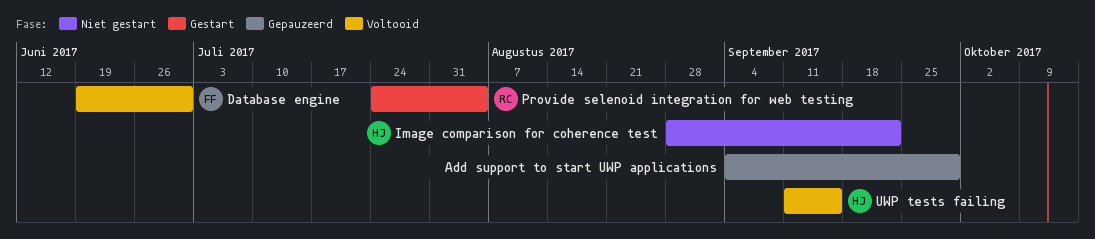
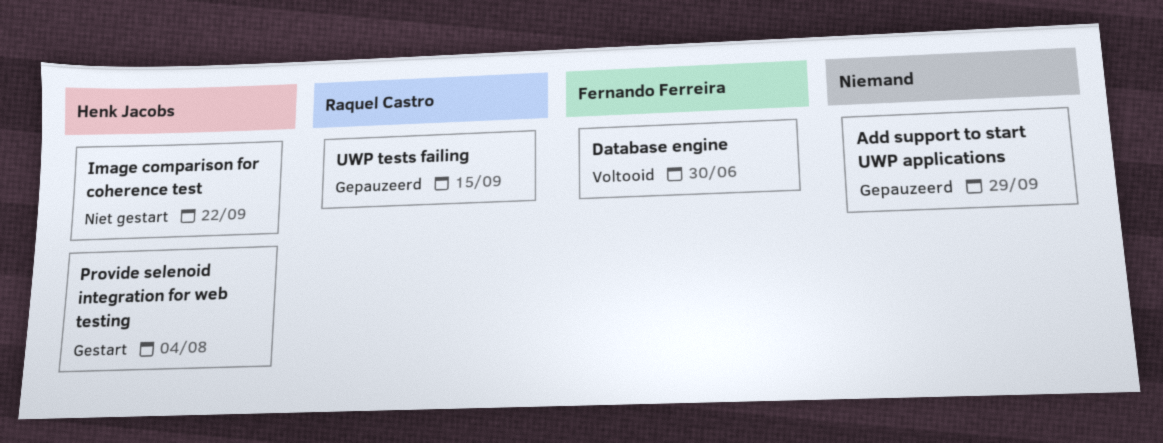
Provide selenoid integration for web testing, owner: Raquel Castro -> Henk Jacobs
UWP tests failing, status: Voltooid -> Gepauzeerd
UWP tests failing, owner: Henk Jacobs -> Raquel Castro

